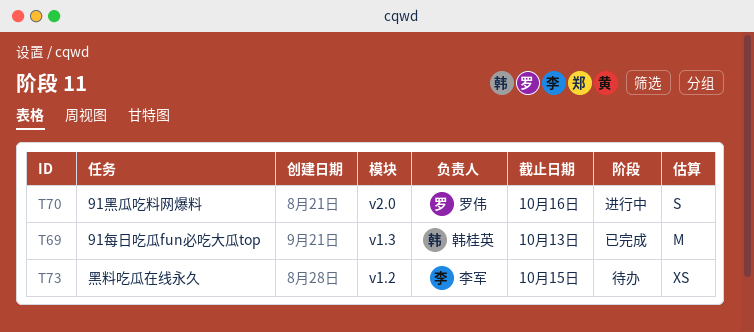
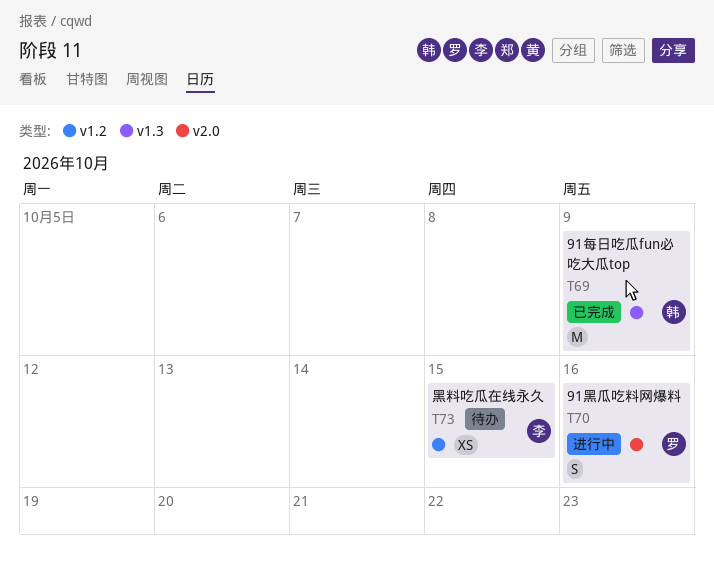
T69, due: Oct 13 -> Oct 9

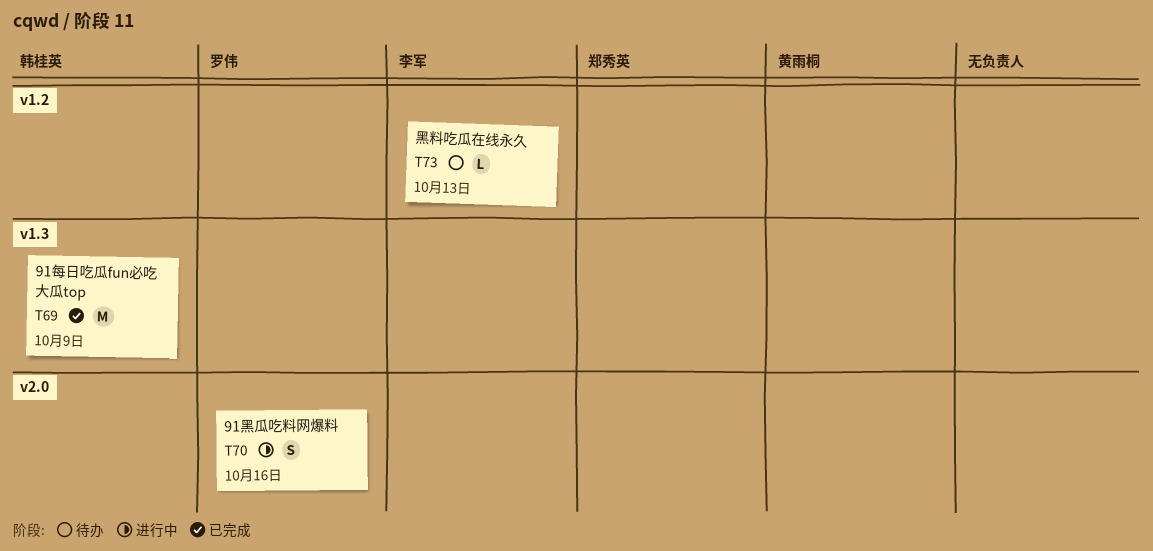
T73, estimate: XS -> L
T73, due: Oct 15 -> Oct 13

